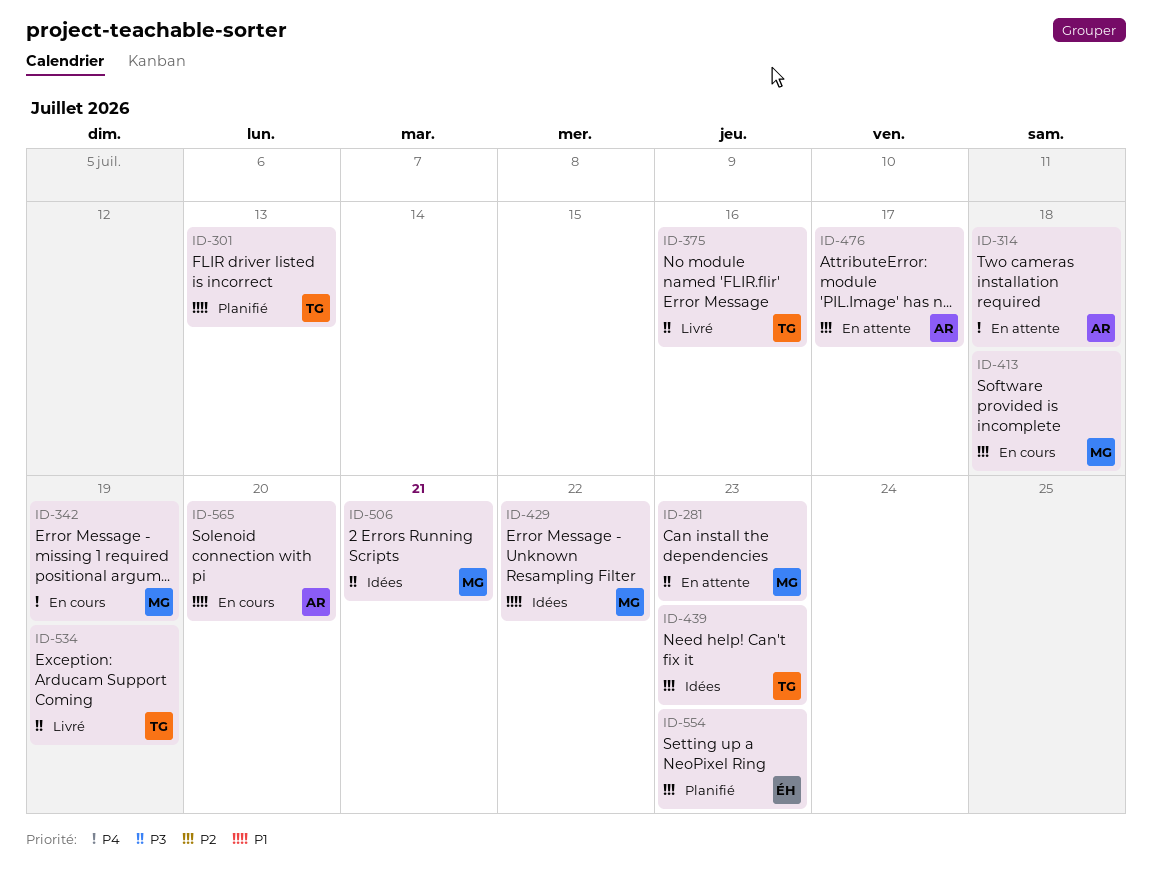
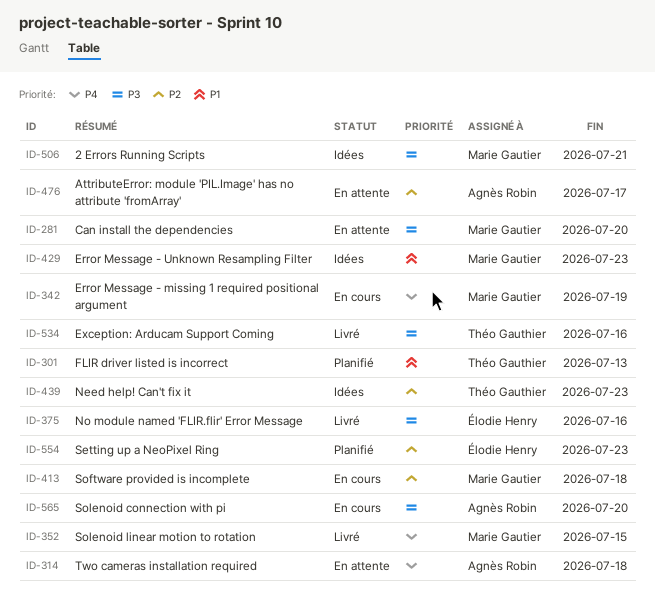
ID-281, due: Jul 23 -> Jul 20
ID-352: none -> present
ID-375, owner: Théo Gauthier -> Élodie Henry
ID-429, due: Jul 22 -> Jul 23
ID-534, due: Jul 19 -> Jul 16
ID-565, priority: P1 -> P3

